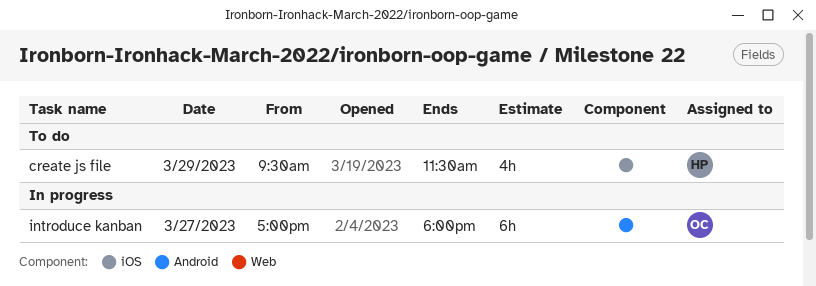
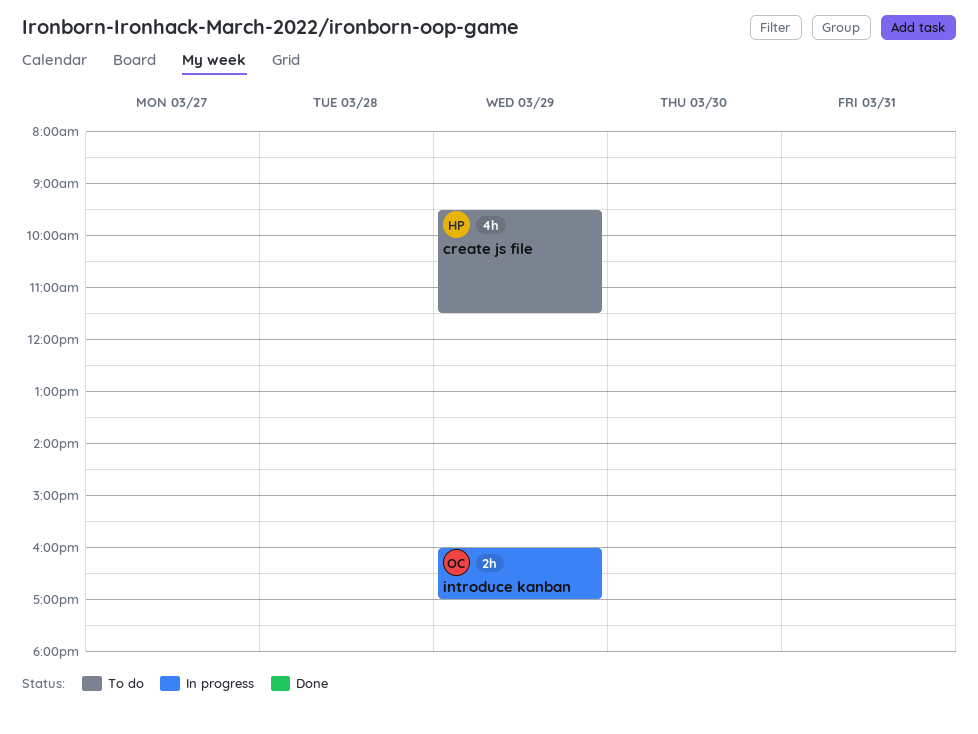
introduce kanban, estimate: 6h -> 2h
introduce kanban, day: Mar 27 -> Mar 29
introduce kanban, begins: 17:00 -> 16:00
introduce kanban, ends: 18:00 -> 17:00

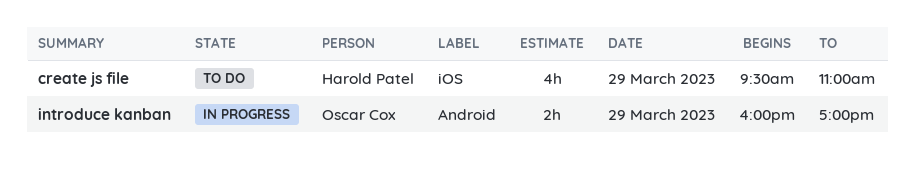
create js file, ends: 11:30 -> 11:00

